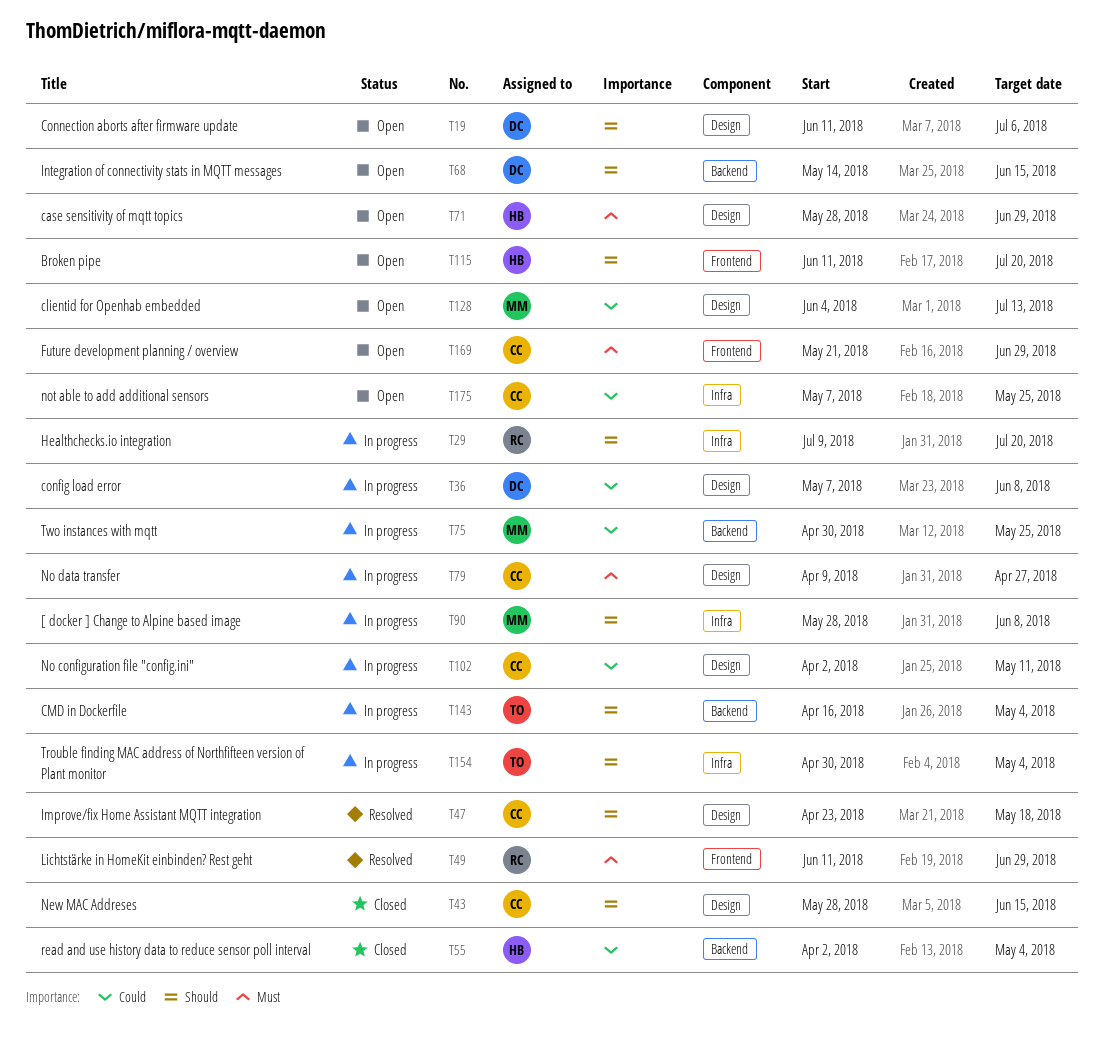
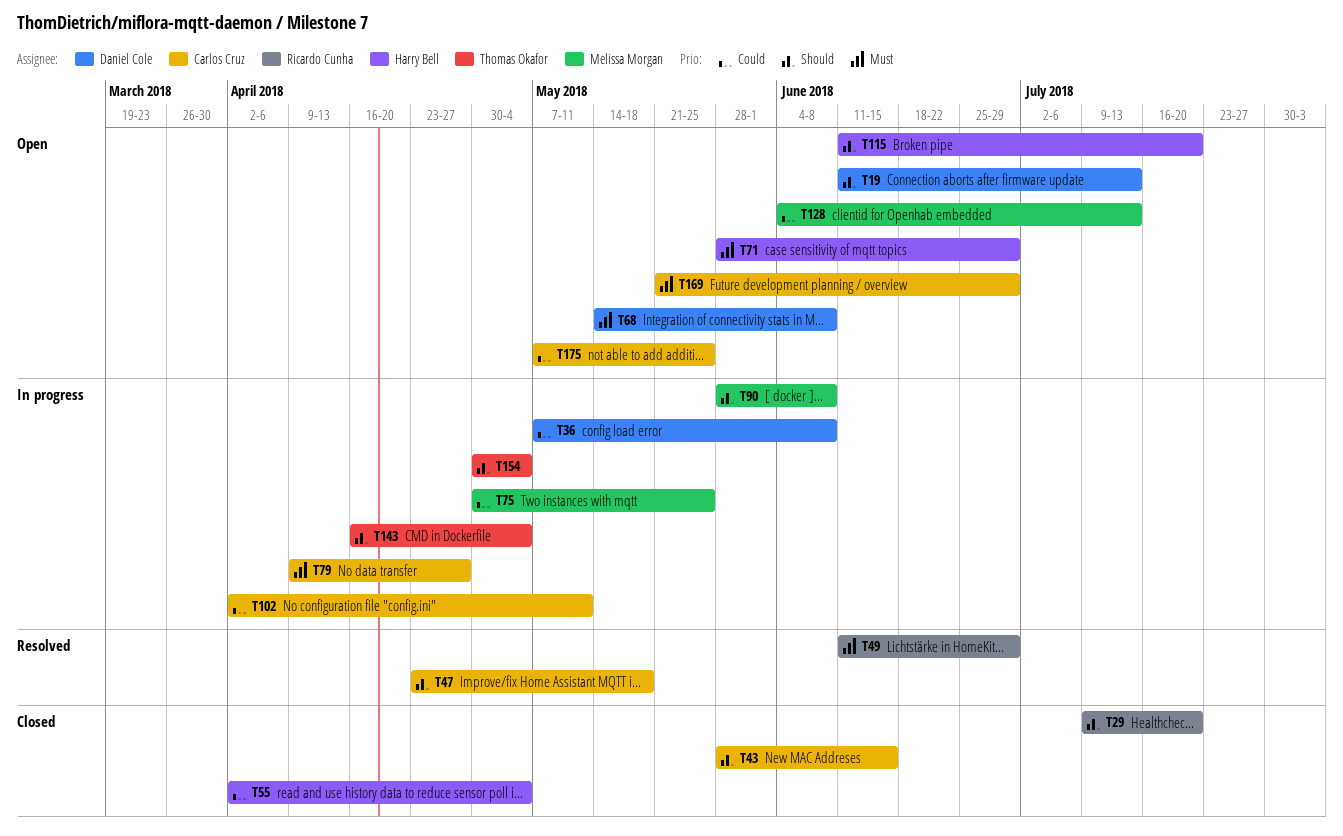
T19, due: Jul 6 -> Jul 13
T29, status: In progress -> Closed
T68, priority: Should -> Must
T68, due: Jun 15 -> Jun 8

